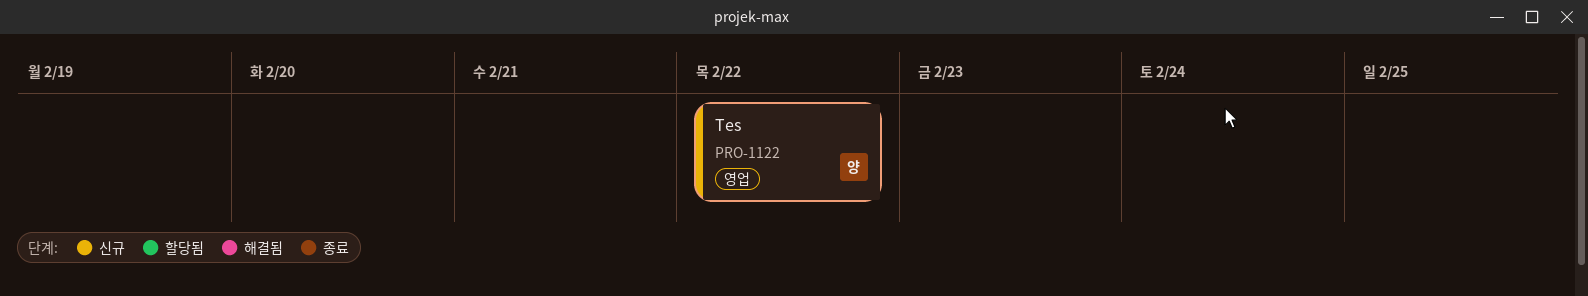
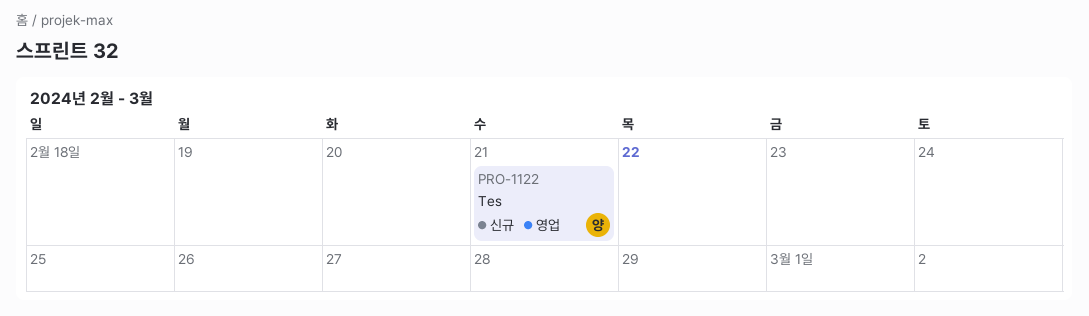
PRO-1122, due: Feb 22 -> Feb 21

